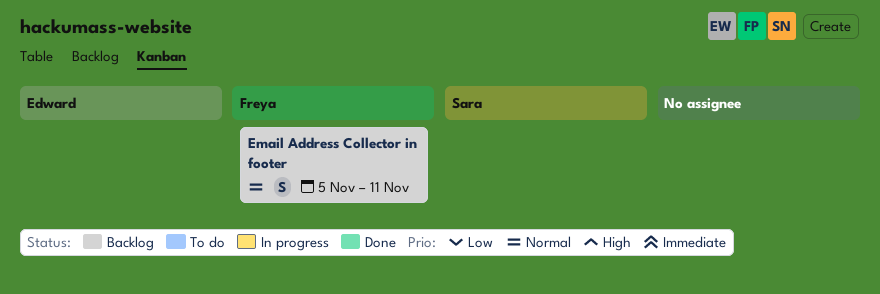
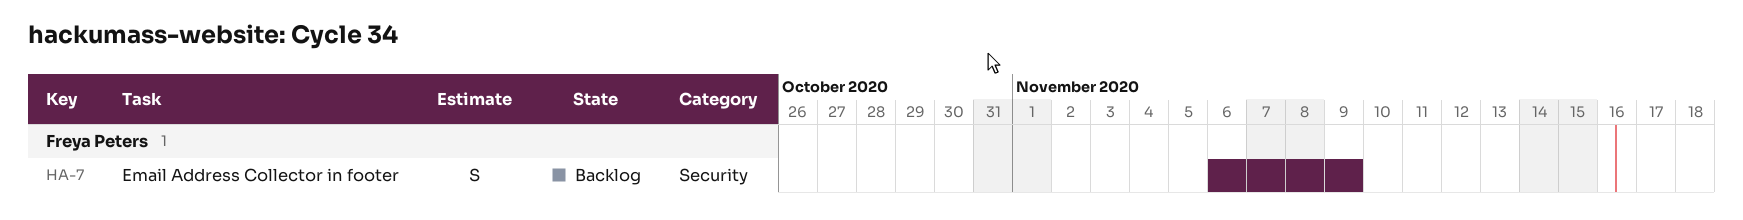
Email Address Collector in footer, start: Nov 5 -> Nov 6
Email Address Collector in footer, due: Nov 11 -> Nov 9

